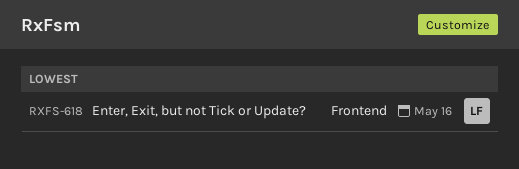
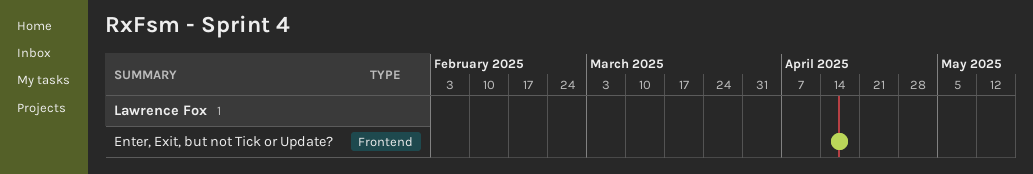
Enter, Exit, but not Tick or Update?, due: May 16 -> Apr 18

